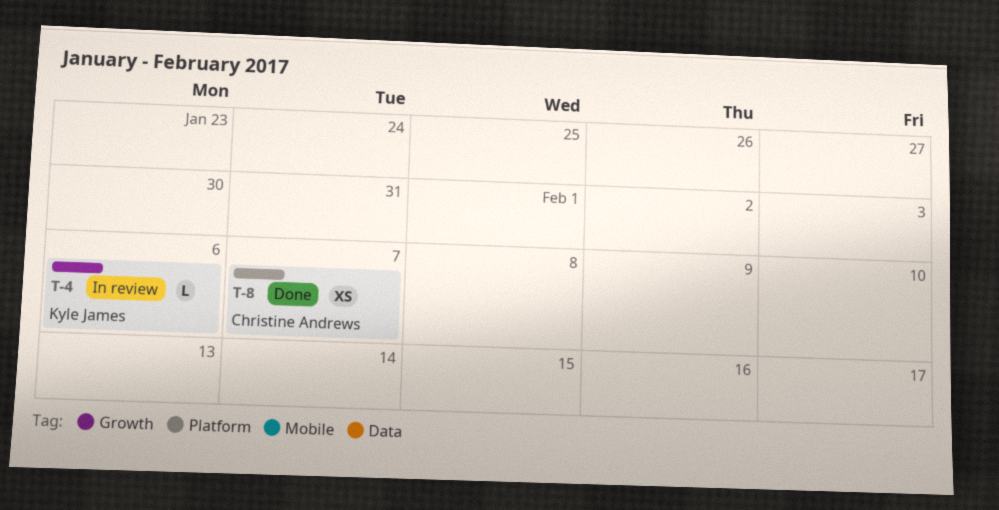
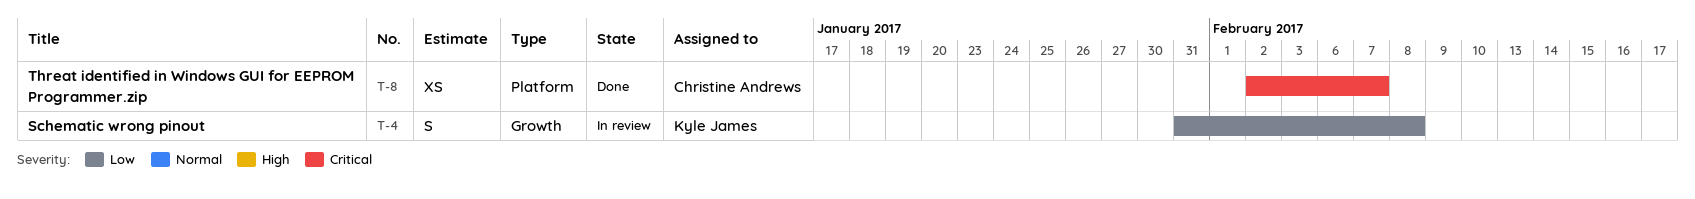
T-4, estimate: L -> S
T-4, due: Feb 6 -> Feb 8

